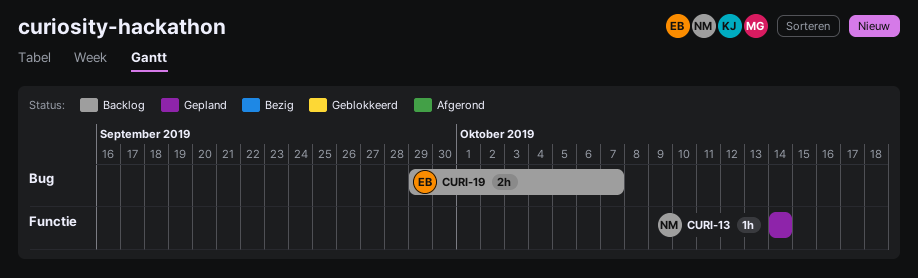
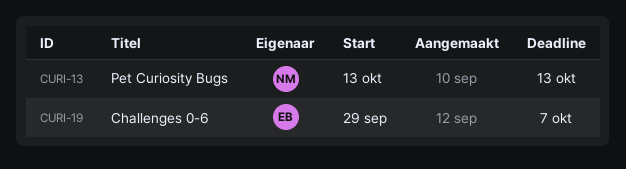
CURI-13, start: Oct 14 -> Oct 13
CURI-13, due: Oct 14 -> Oct 13

